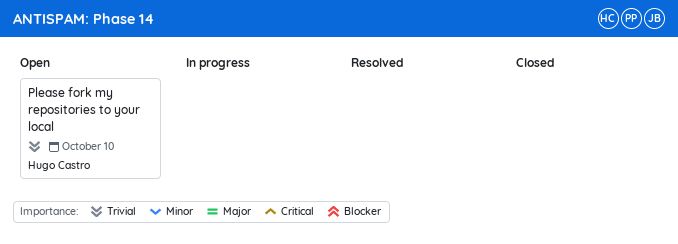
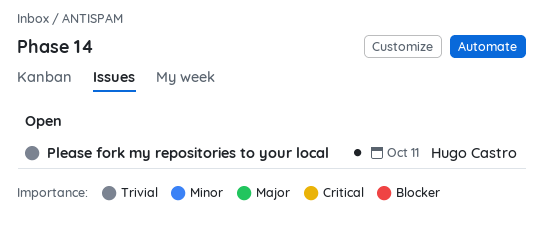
Please fork my repositories to your local, due: Oct 10 -> Oct 11

